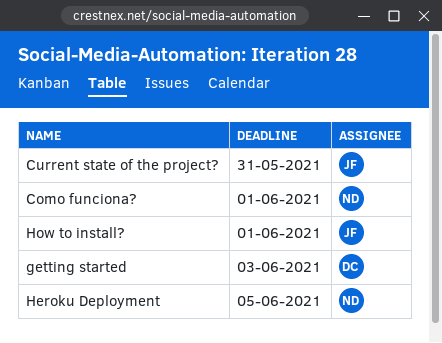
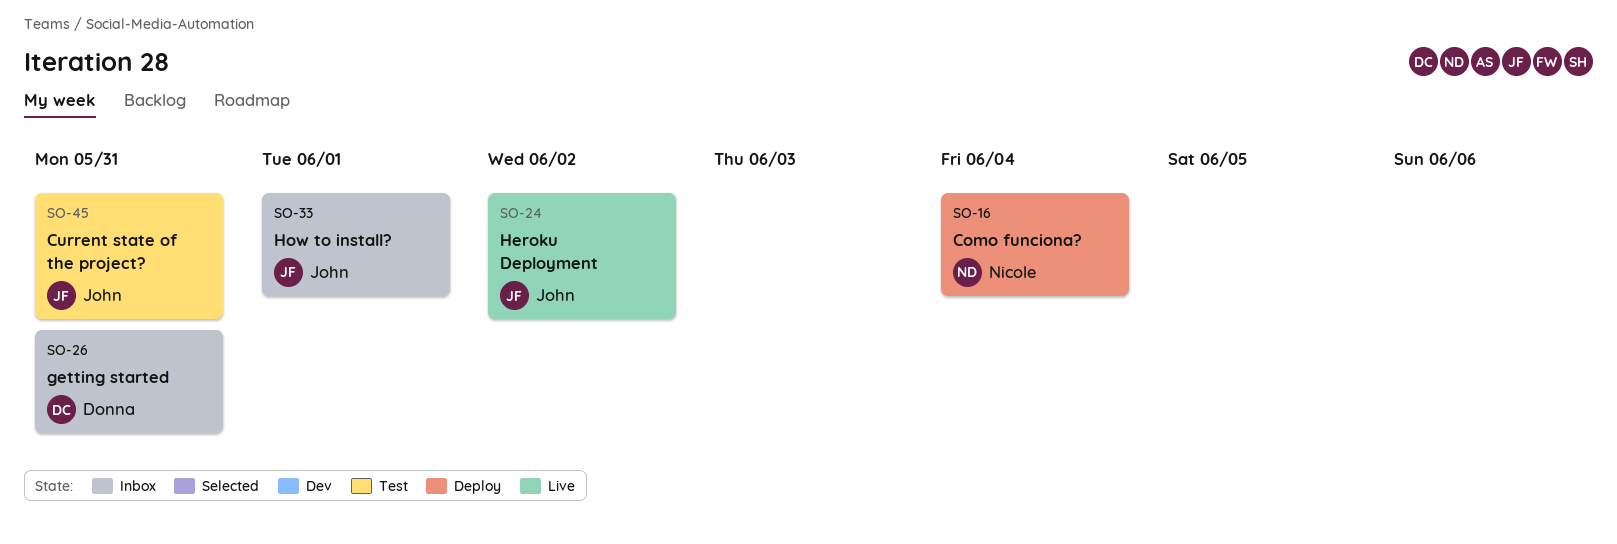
Como funciona?, due: Jun 1 -> Jun 4
getting started, due: Jun 3 -> May 31
Heroku Deployment, owner: Nicole -> John
Heroku Deployment, due: Jun 5 -> Jun 2

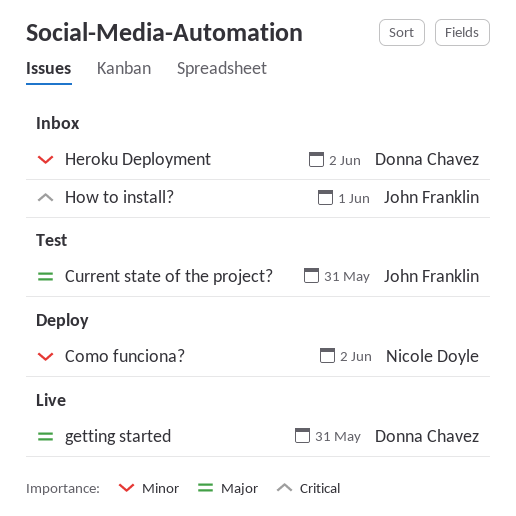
Como funciona?, due: Jun 4 -> Jun 2
getting started, status: Inbox -> Live
Heroku Deployment, status: Live -> Inbox
Heroku Deployment, owner: John Franklin -> Donna Chavez

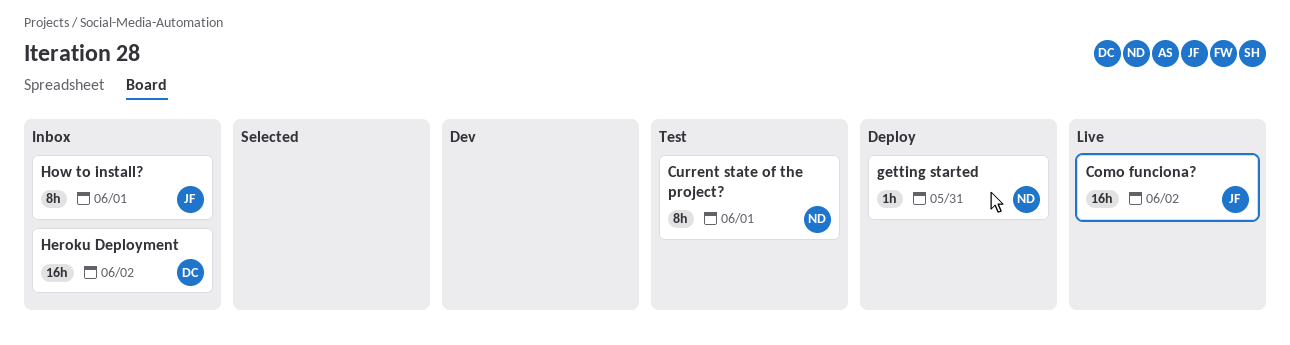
Como funciona?, status: Deploy -> Live
Como funciona?, owner: Nicole Doyle -> John Franklin
Current state of the project?, owner: John Franklin -> Nicole Doyle
Current state of the project?, due: May 31 -> Jun 1
getting started, status: Live -> Deploy
getting started, owner: Donna Chavez -> Nicole Doyle

